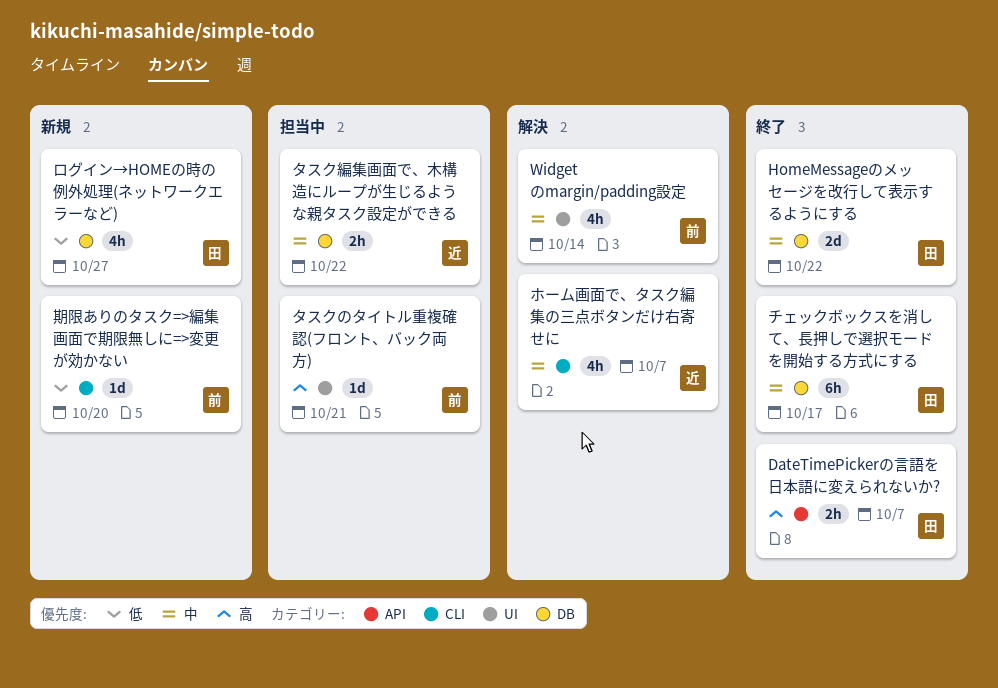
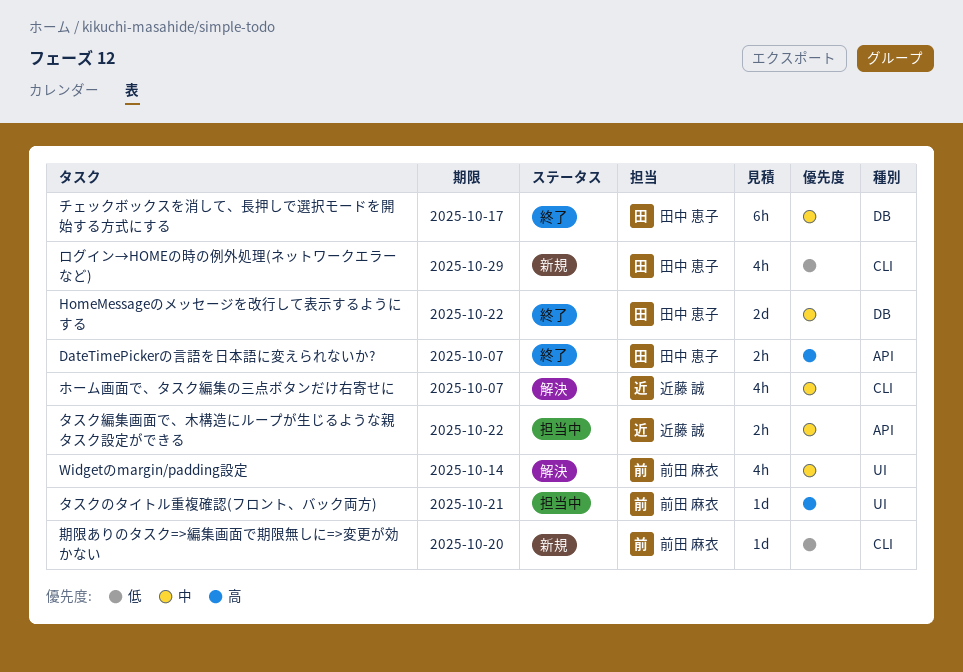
タスク編集画面で、木構造にループが生じるような親タスク設定ができる, label: DB -> API
ログイン→HOMEの時の例外処理(ネットワークエラーなど), label: DB -> CLI
ログイン→HOMEの時の例外処理(ネットワークエラーなど), due: Oct 27 -> Oct 29

